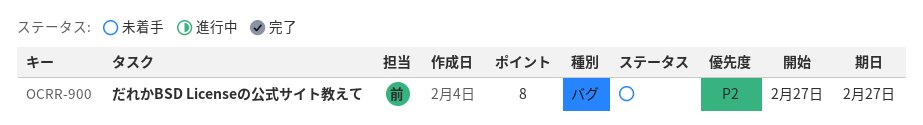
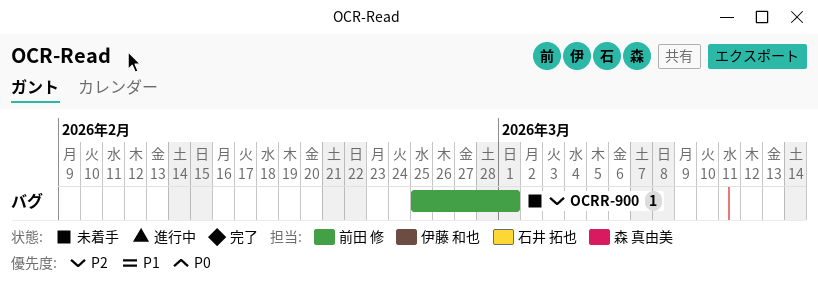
OCRR-900, estimate: 8 -> 1
OCRR-900, start: Feb 27 -> Feb 25
OCRR-900, due: Feb 27 -> Mar 1

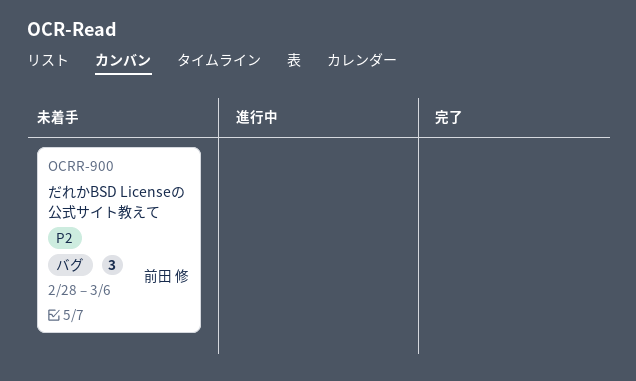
OCRR-900, estimate: 1 -> 3
OCRR-900, start: Feb 25 -> Feb 28
OCRR-900, due: Mar 1 -> Mar 6

